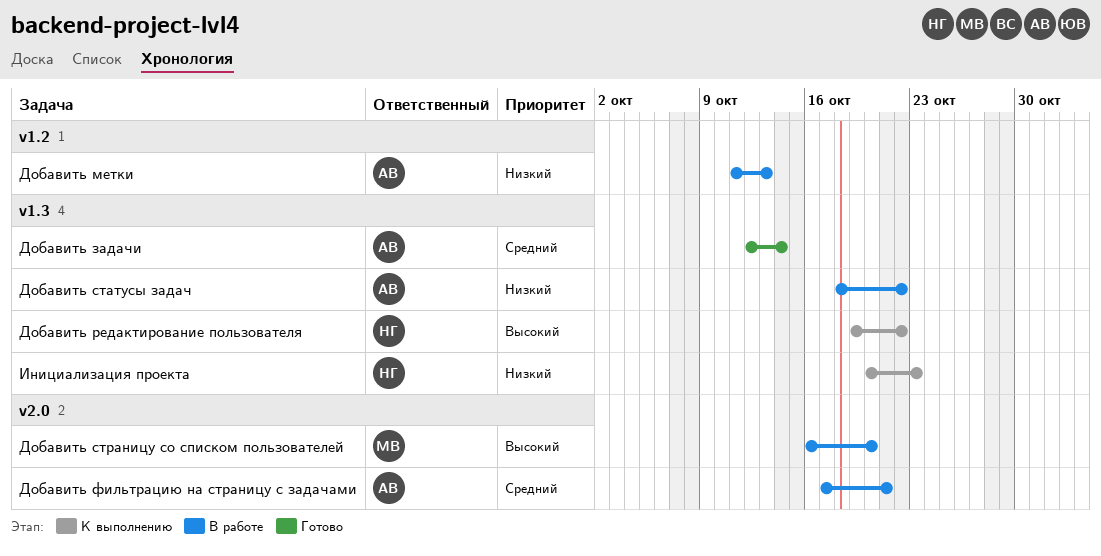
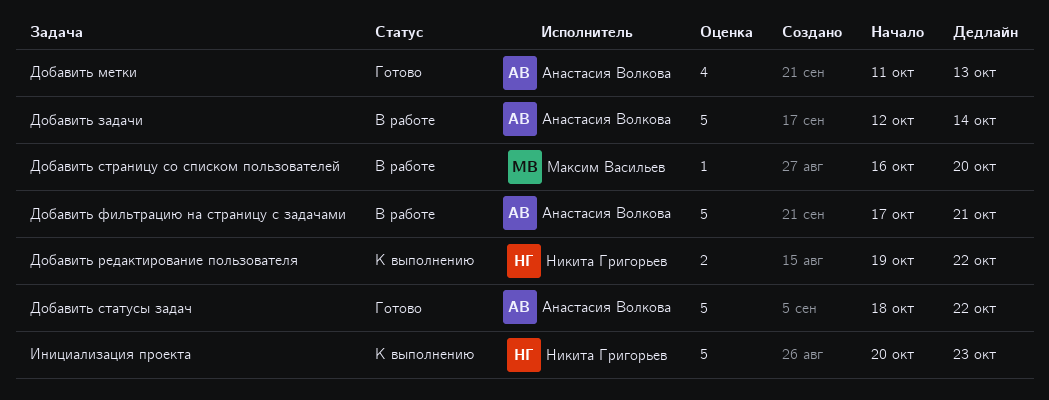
Добавить задачи, status: Готово -> В работе
Добавить метки, status: В работе -> Готово
Добавить статусы задач, status: В работе -> Готово

